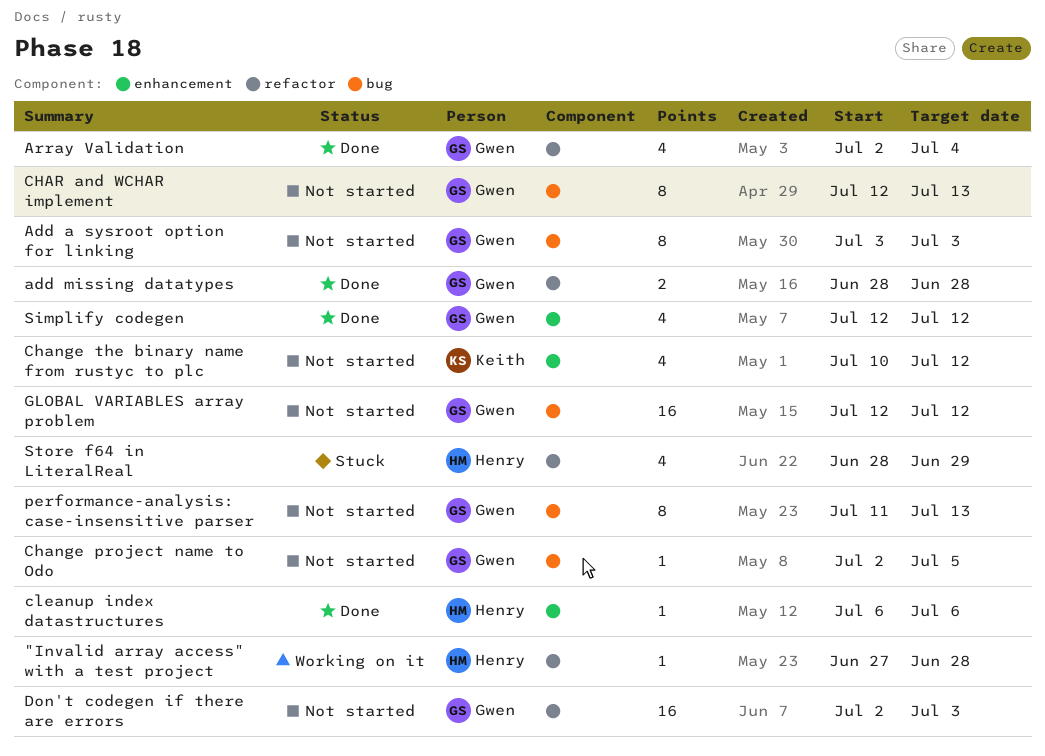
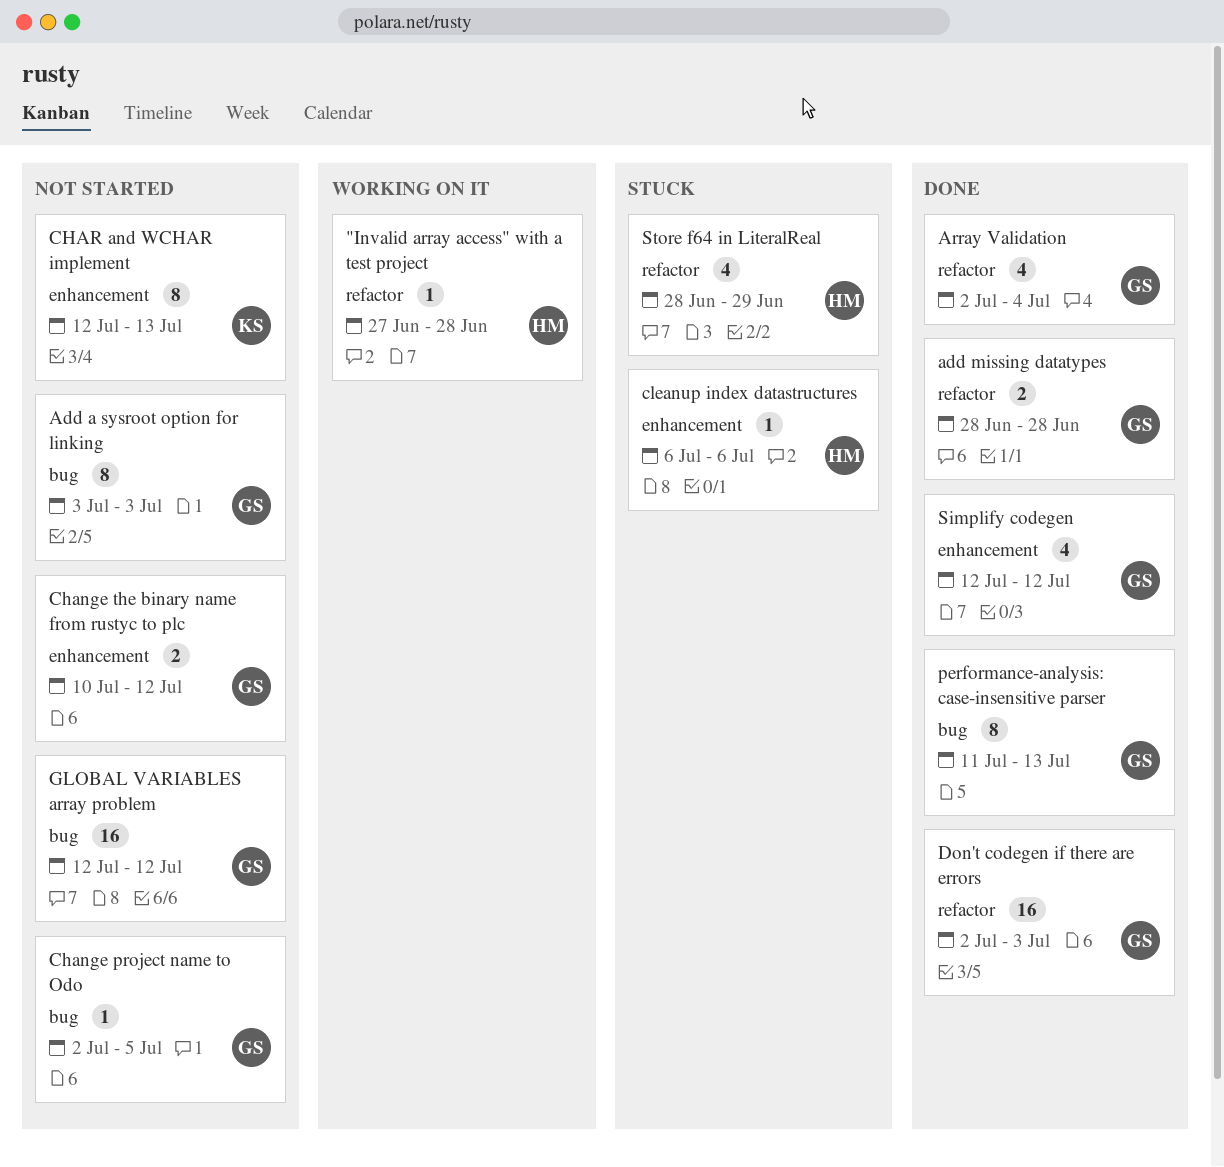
Change the binary name from rustyc to plc, owner: Keith -> Gwen
Change the binary name from rustyc to plc, estimate: 4 -> 2
CHAR and WCHAR implement, owner: Gwen -> Keith
CHAR and WCHAR implement, label: bug -> enhancement
cleanup index datastructures, status: Done -> Stuck
Don't codegen if there are errors, status: Not started -> Done
performance-analysis: case-insensitive parser, status: Not started -> Done

